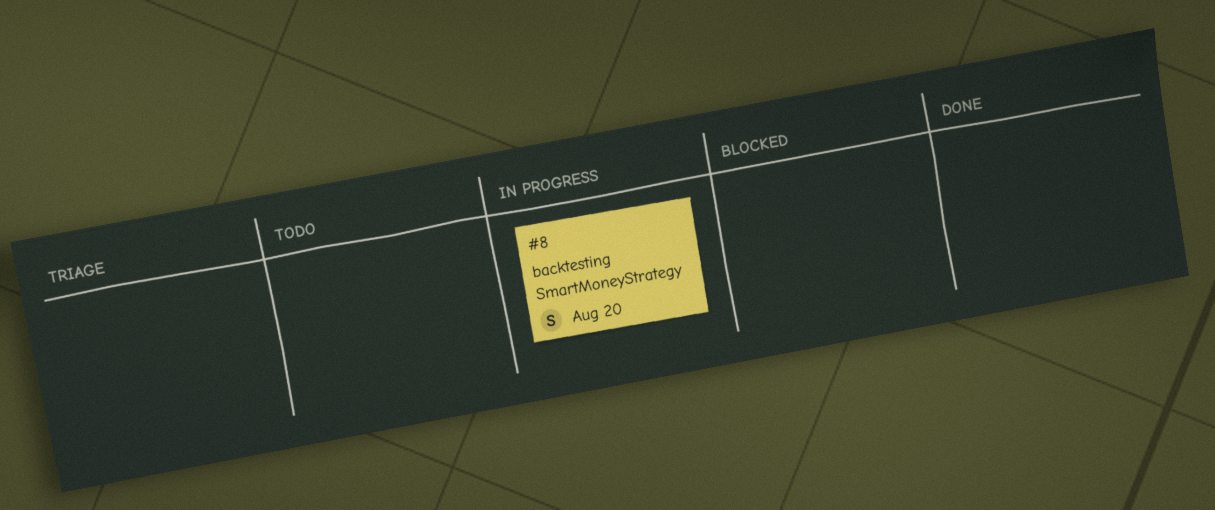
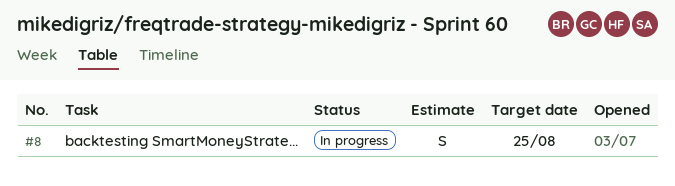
#8, due: Aug 20 -> Aug 25

